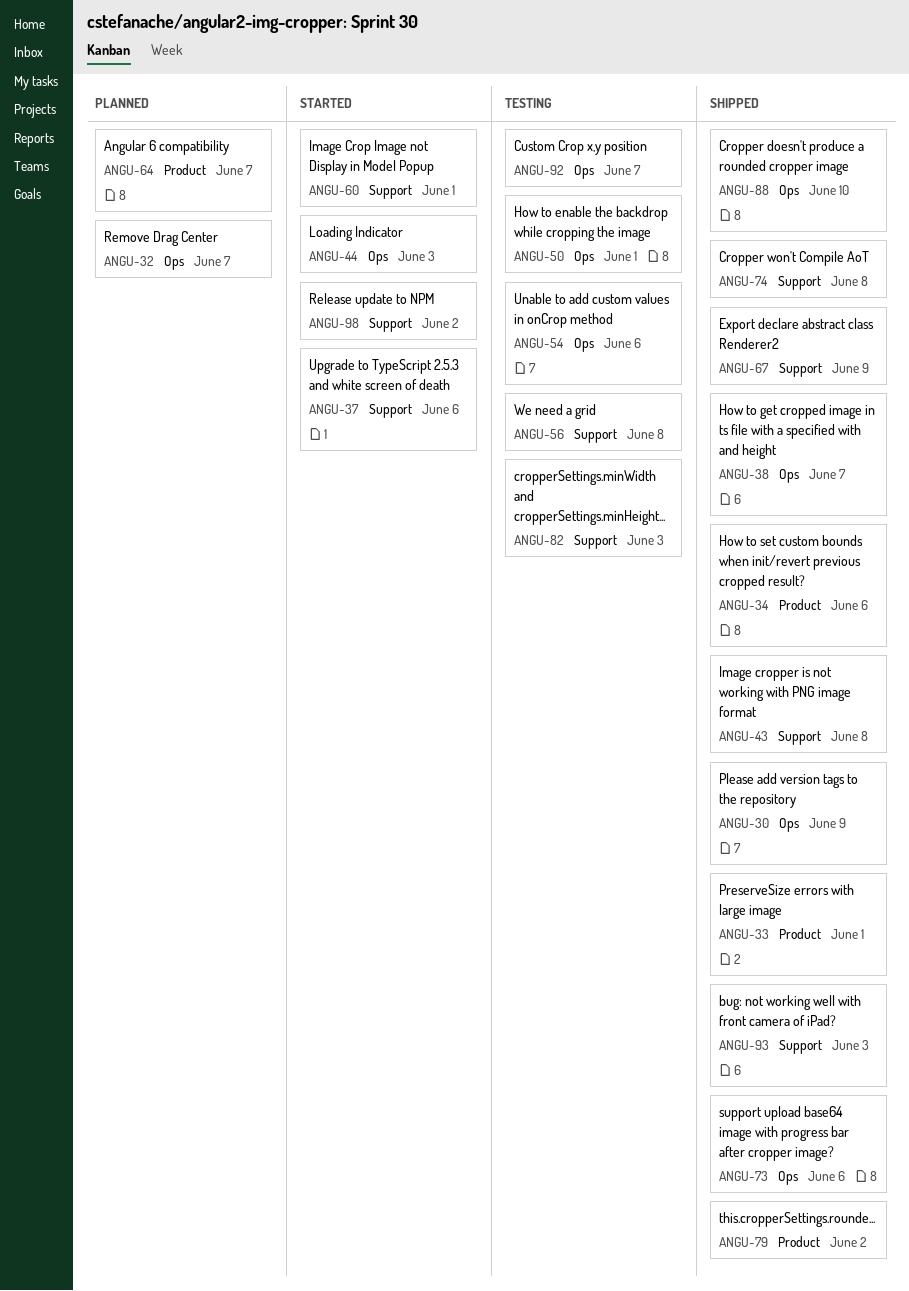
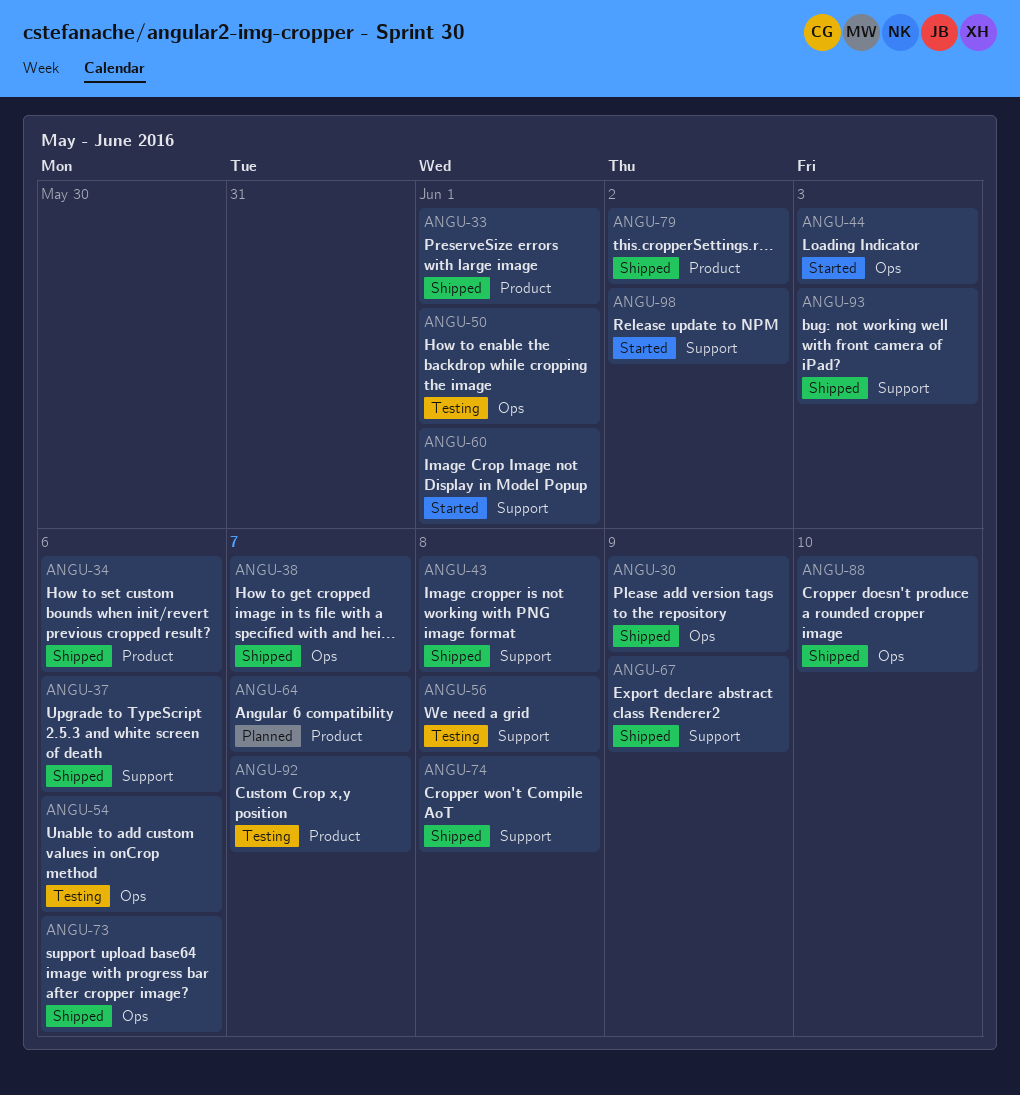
ANGU-32: present -> none
ANGU-37, status: Started -> Shipped
ANGU-82: present -> none
ANGU-92, label: Ops -> Product

